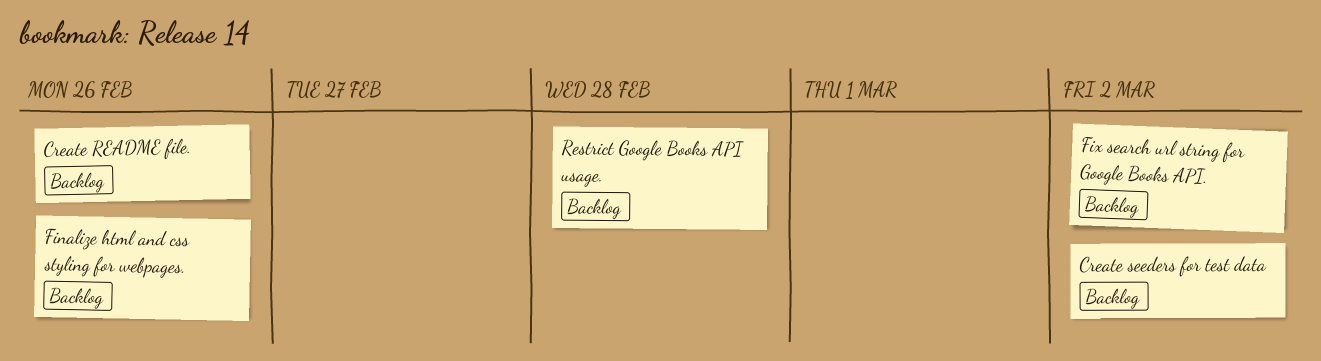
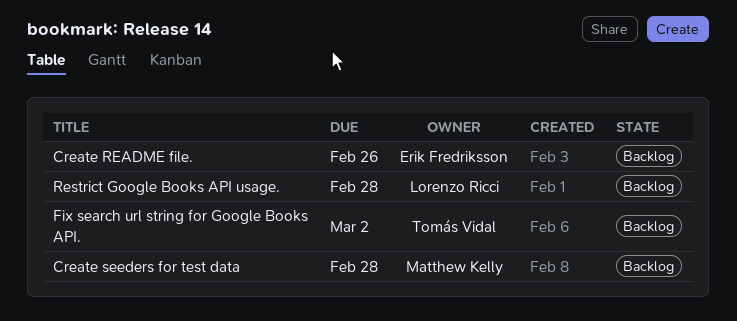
Create seeders for test data, due: Mar 2 -> Feb 28
Finalize html and css styling for webpages.: present -> none

